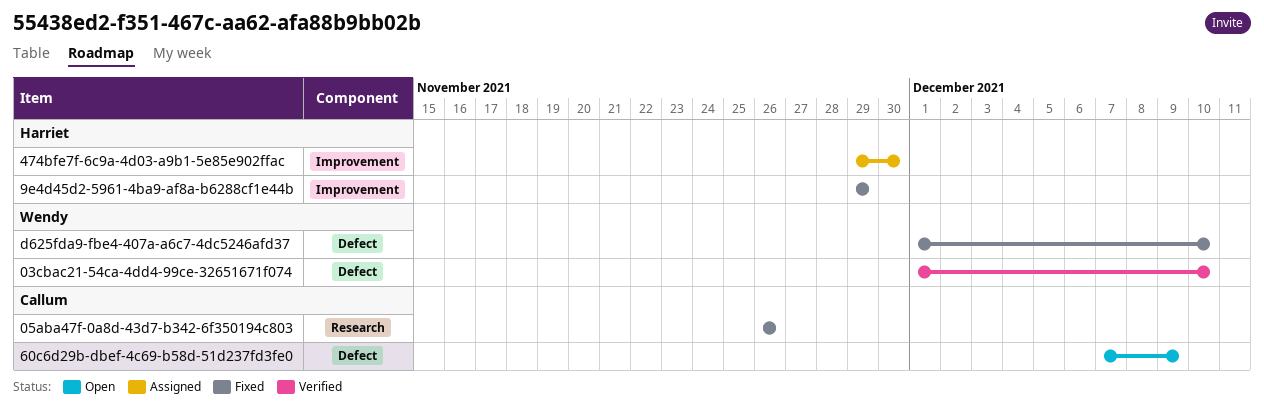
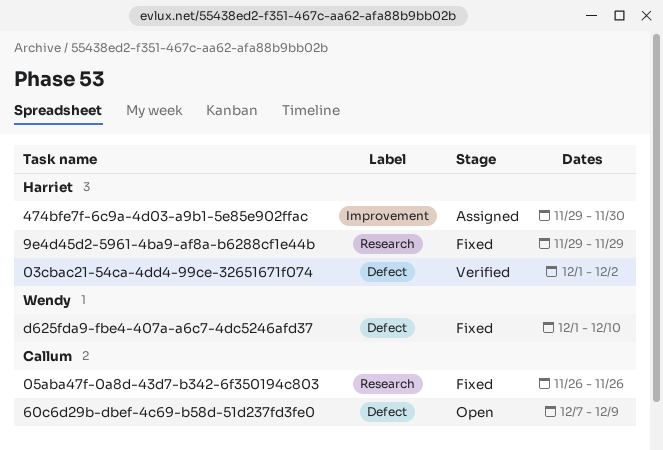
03cbac21-54ca-4dd4-99ce-32651671f074, owner: Wendy -> Harriet
03cbac21-54ca-4dd4-99ce-32651671f074, due: Dec 10 -> Dec 2
9e4d45d2-5961-4ba9-af8a-b6288cf1e44b, label: Improvement -> Research

